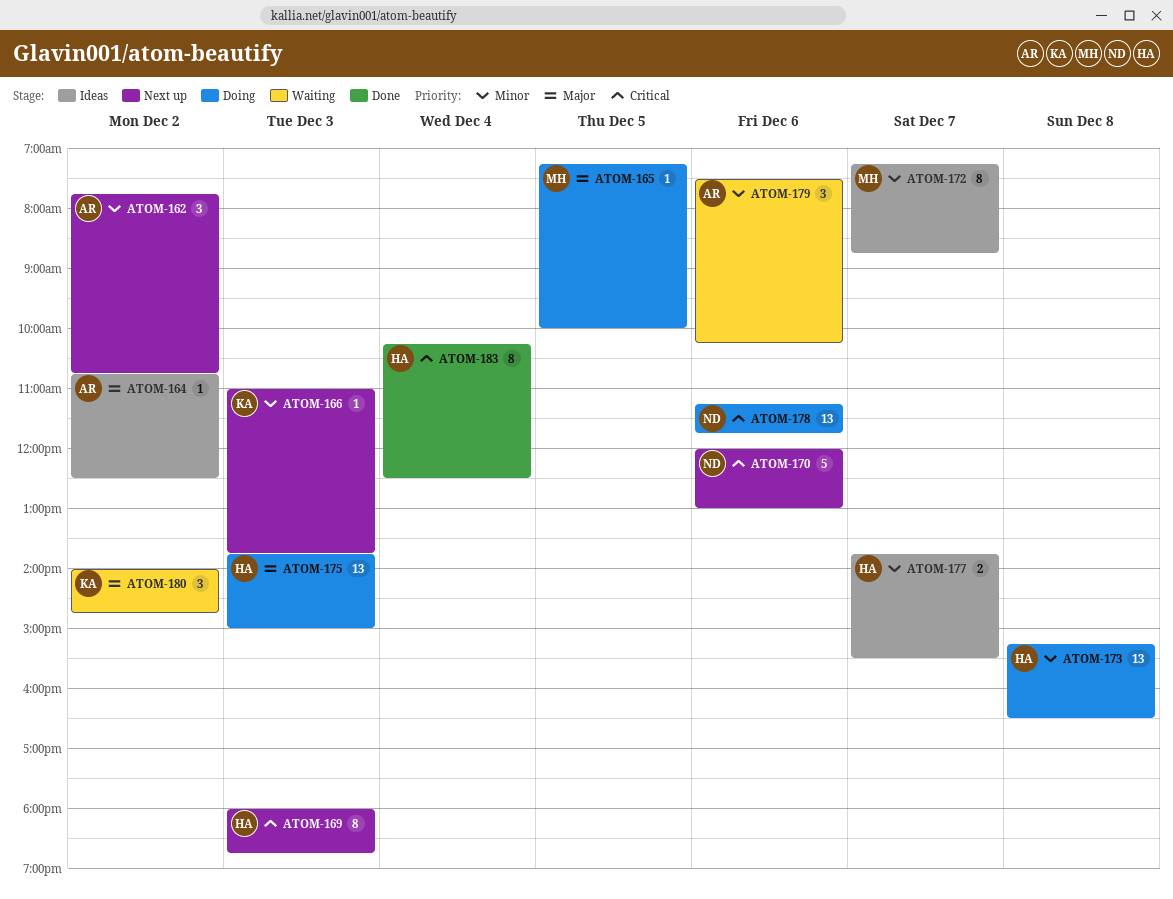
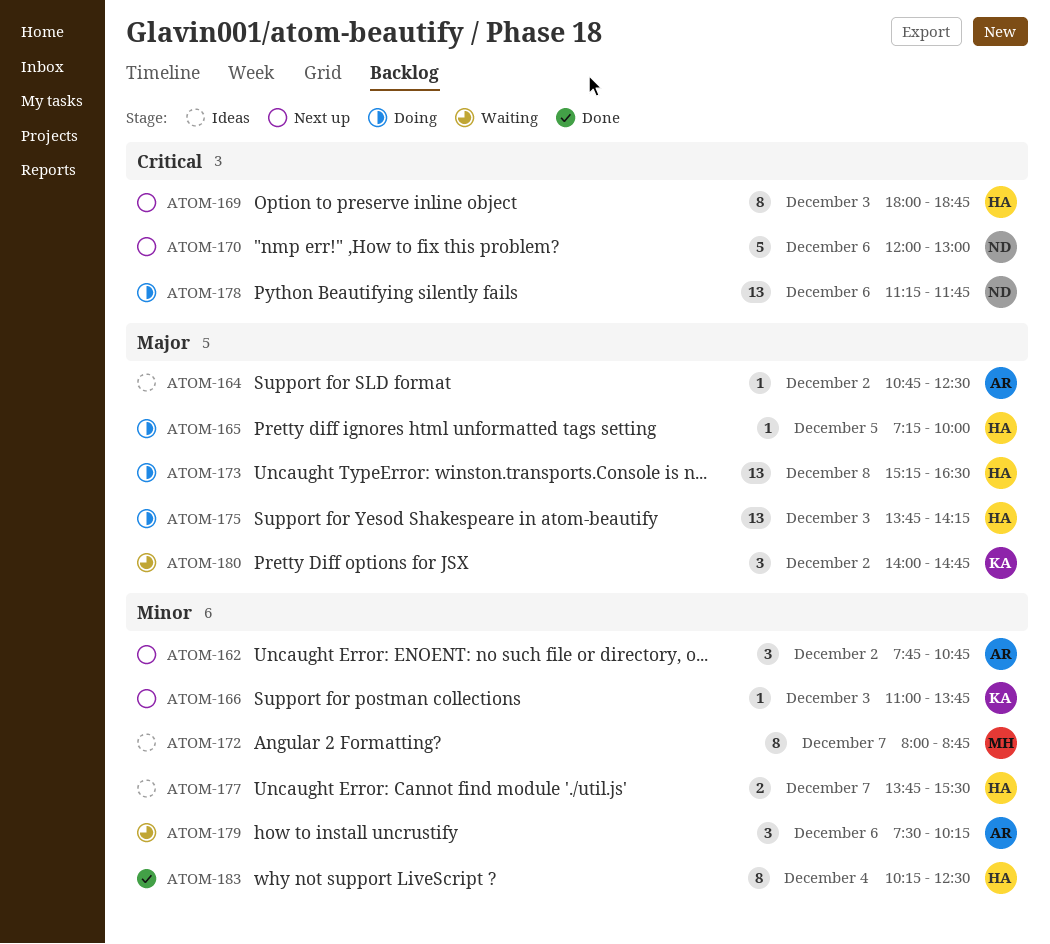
ATOM-165, owner: MH -> HA
ATOM-172, begins: 07:15 -> 08:00
ATOM-173, priority: Minor -> Major
ATOM-175, ends: 15:00 -> 14:15
ATOM-183, priority: Critical -> Minor

